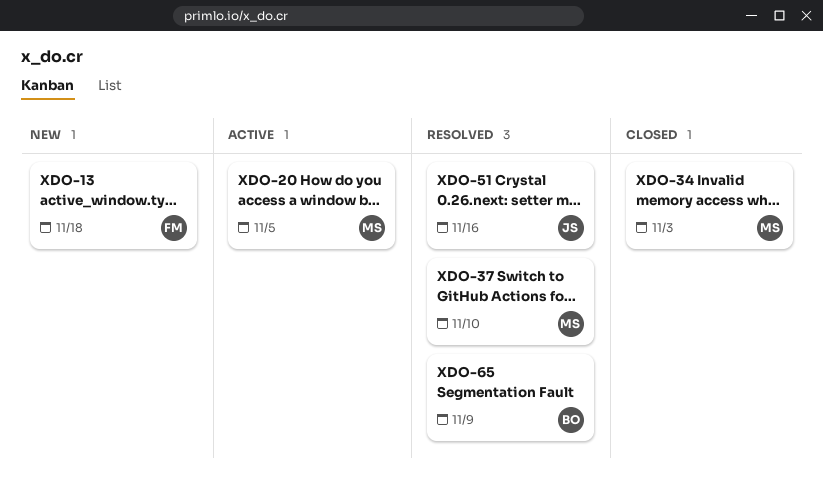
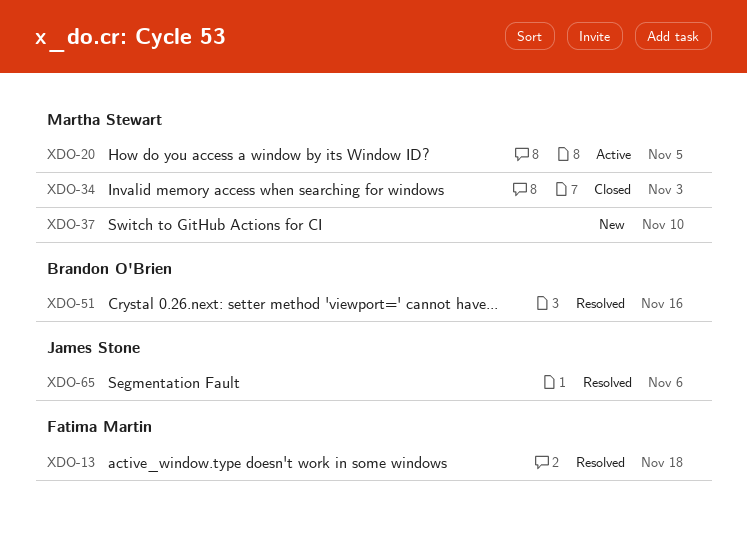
XDO-13, status: New -> Resolved
XDO-37, status: Resolved -> New
XDO-51, owner: James Stone -> Brandon O'Brien
XDO-65, owner: Brandon O'Brien -> James Stone
XDO-65, due: Nov 9 -> Nov 6

